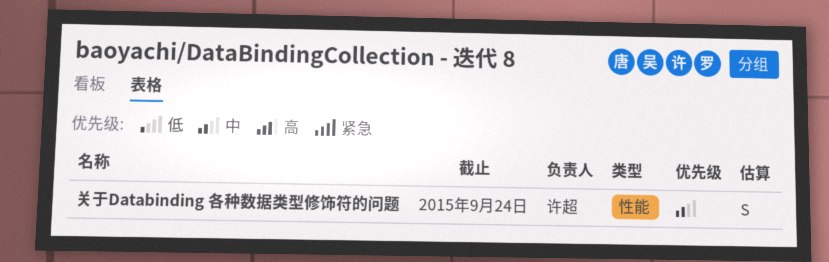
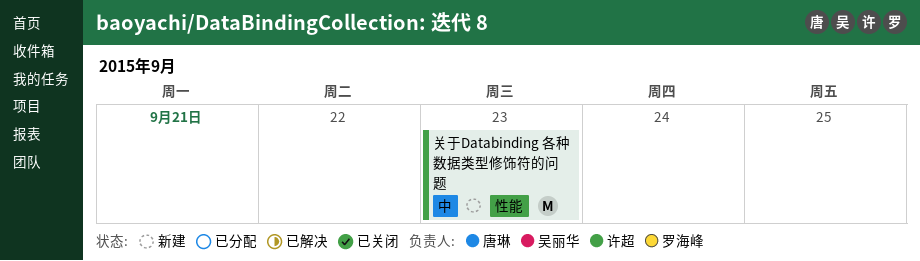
关于Databinding 各种数据类型修饰符的问题, estimate: S -> M
关于Databinding 各种数据类型修饰符的问题, due: Sep 24 -> Sep 23

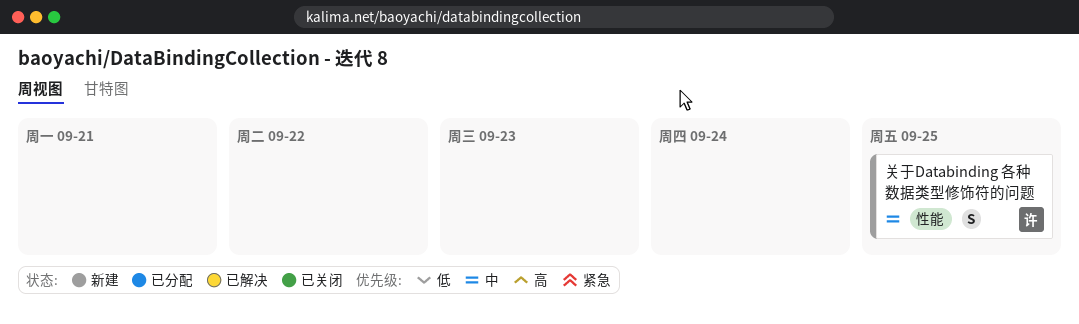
关于Databinding 各种数据类型修饰符的问题, estimate: M -> S
关于Databinding 各种数据类型修饰符的问题, due: Sep 23 -> Sep 25

